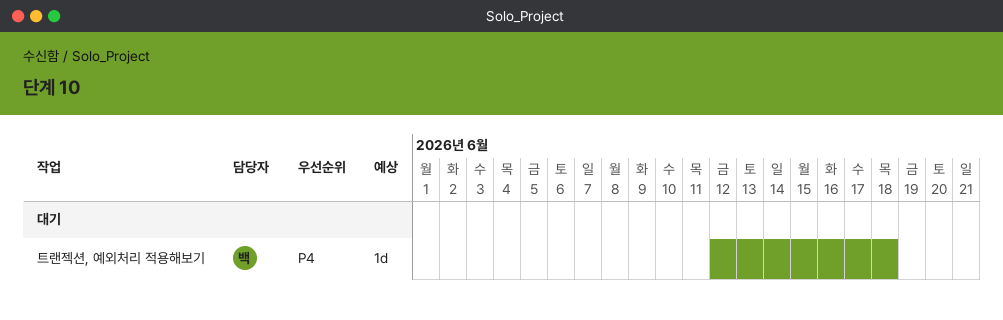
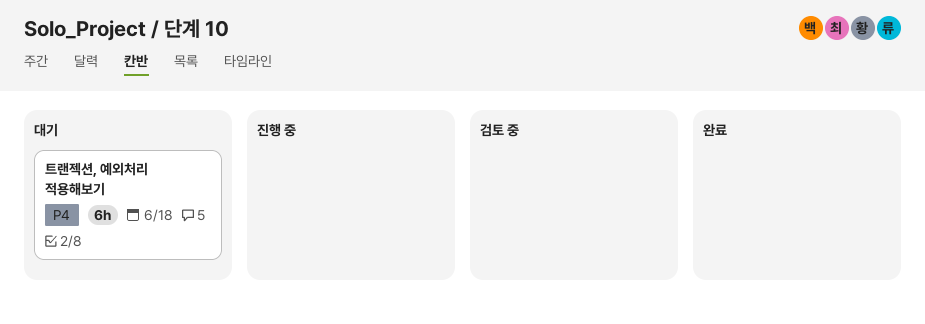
트랜젝션, 예외처리 적용해보기, estimate: 1d -> 6h

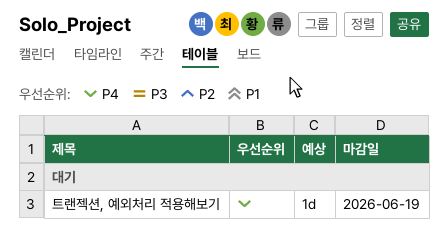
트랜젝션, 예외처리 적용해보기, estimate: 6h -> 1d
트랜젝션, 예외처리 적용해보기, due: Jun 18 -> Jun 19

